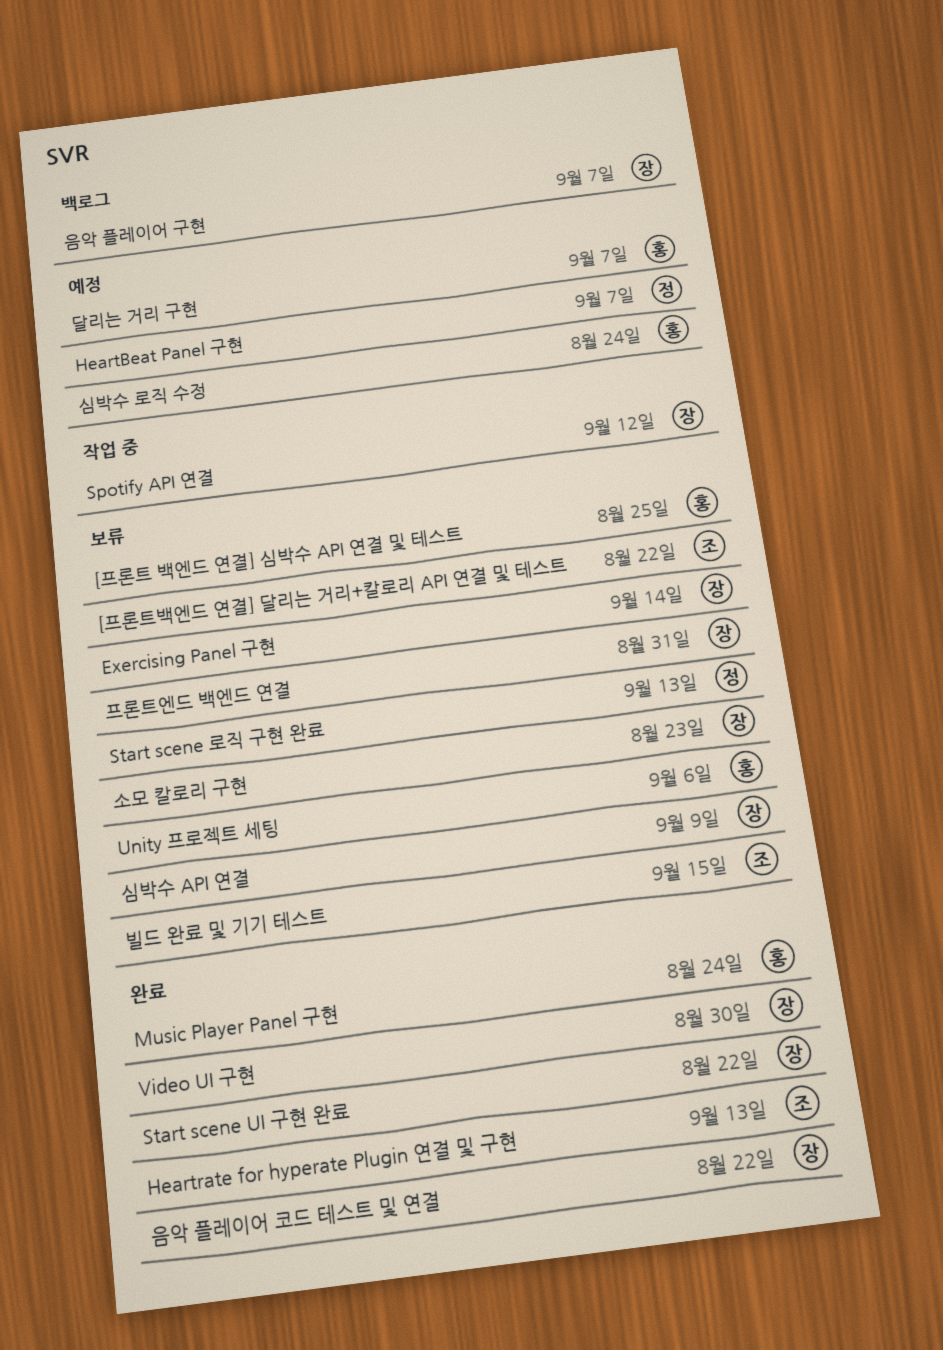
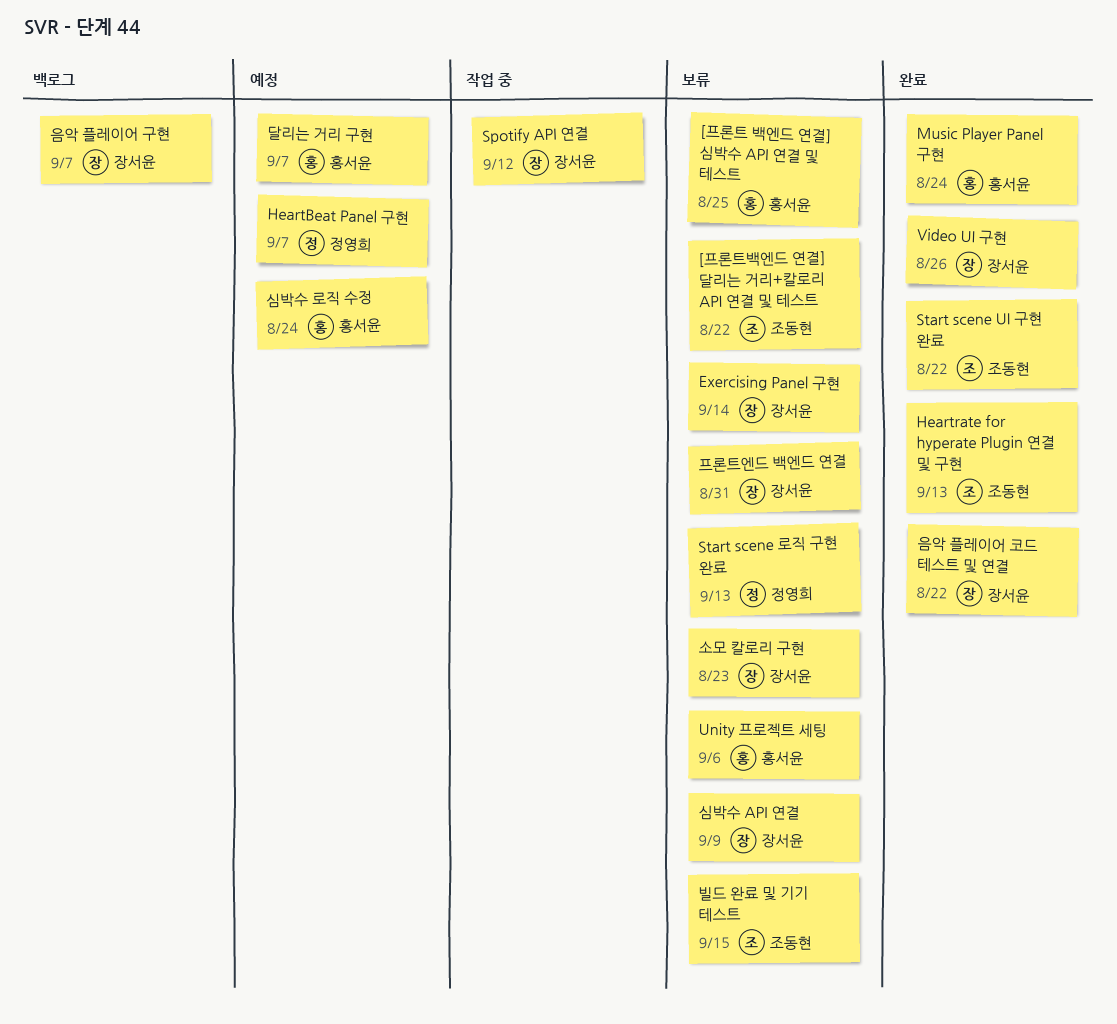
Start scene UI 구현 완료, owner: 장서윤 -> 조동현
Video UI 구현, due: Aug 30 -> Aug 26

